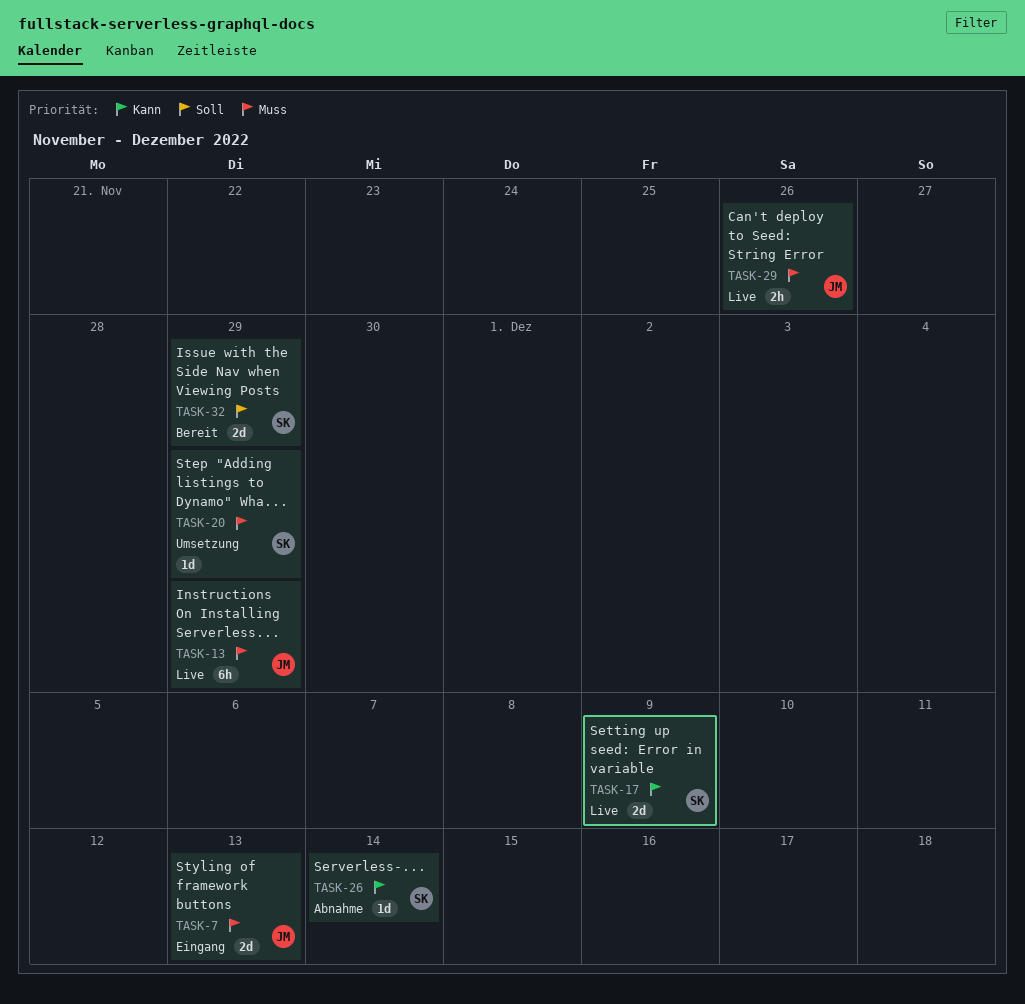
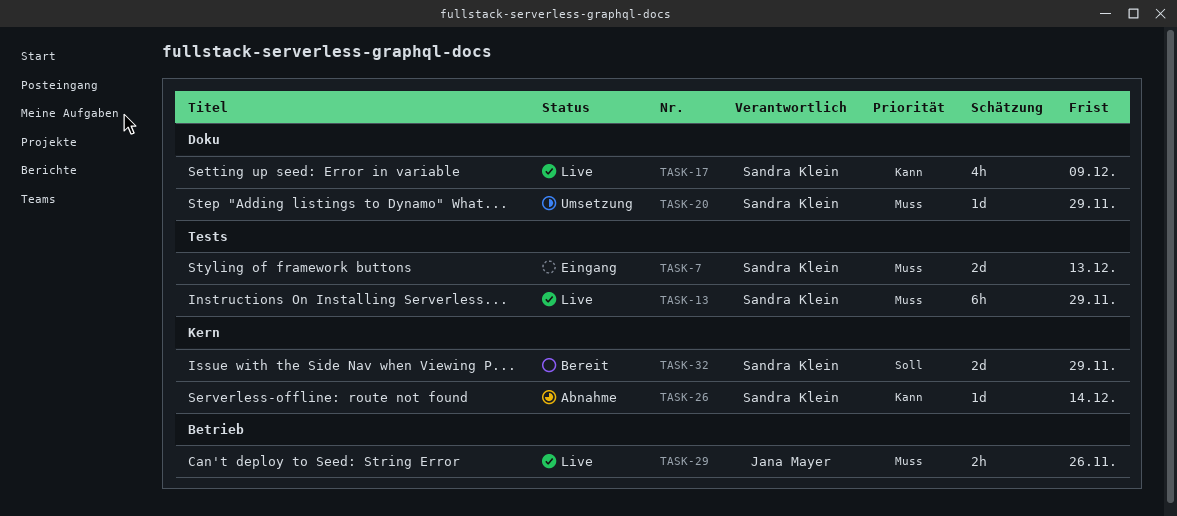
TASK-7, owner: Jana Mayer -> Sandra Klein
TASK-13, owner: Jana Mayer -> Sandra Klein
TASK-17, estimate: 2d -> 4h

